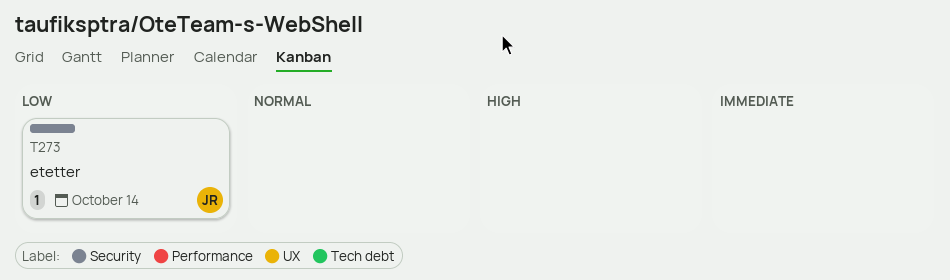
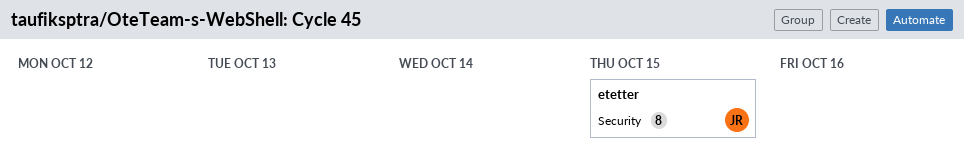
etetter, estimate: 1 -> 8
etetter, due: Oct 14 -> Oct 15

